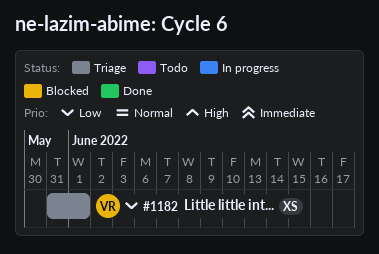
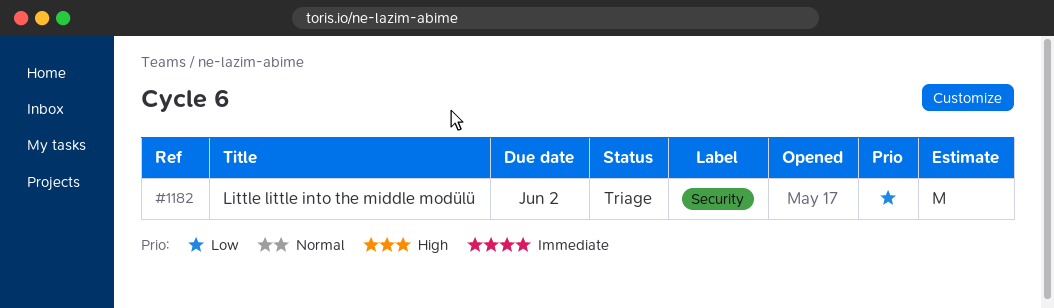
#1182, estimate: XS -> M
#1182, due: Jun 1 -> Jun 2

